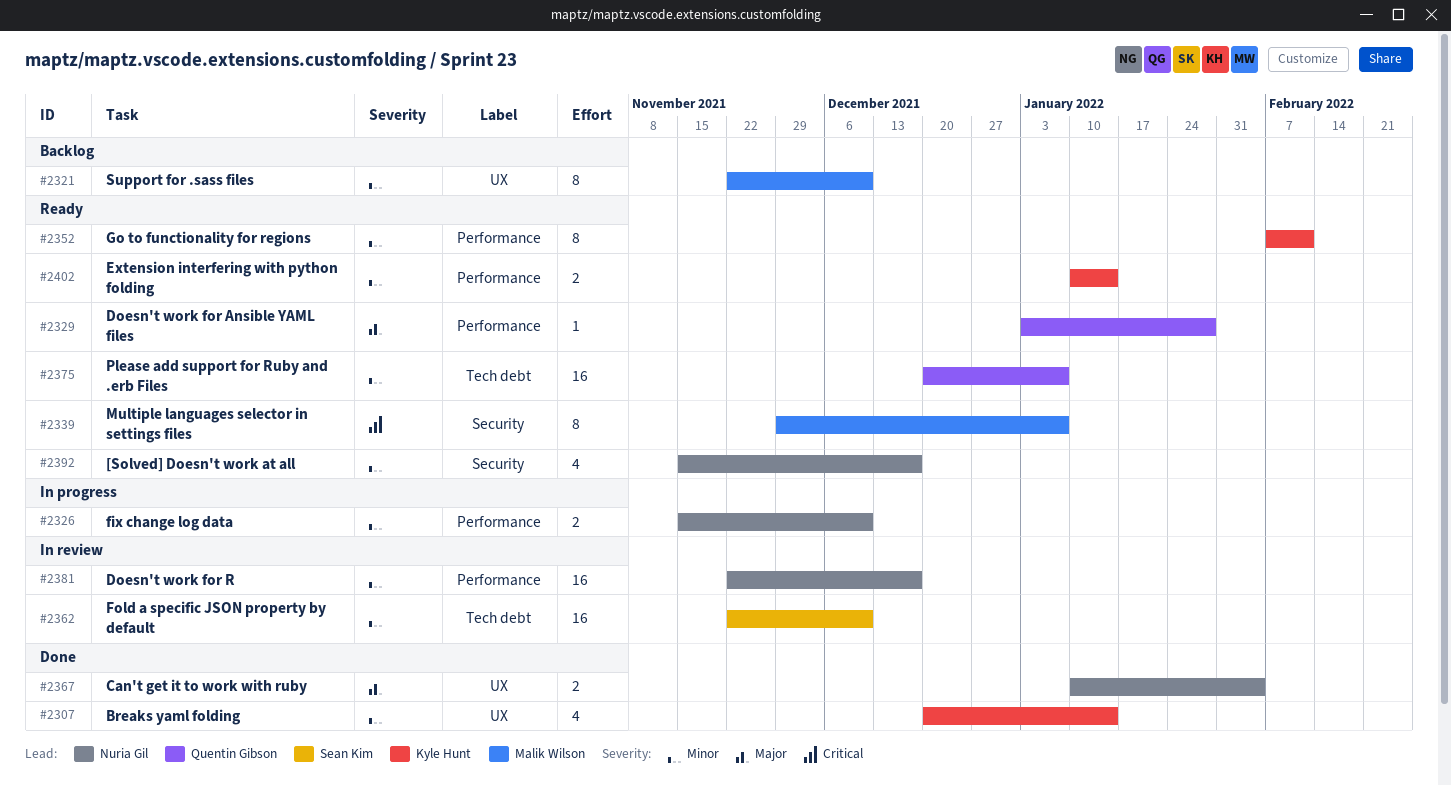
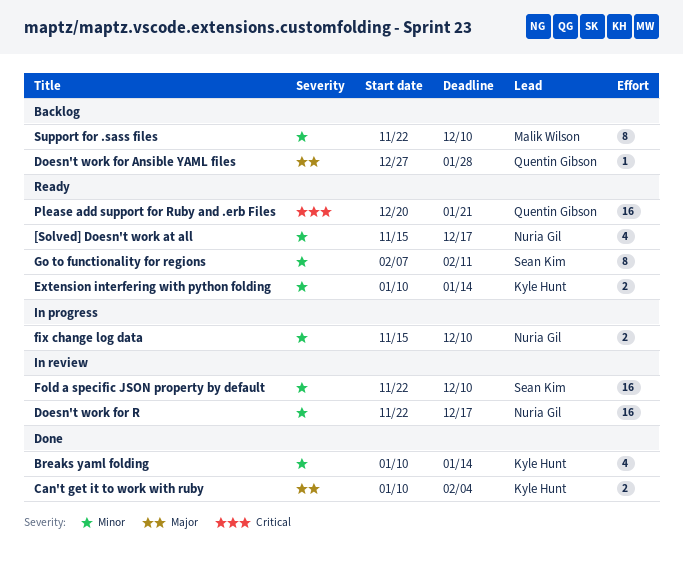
Breaks yaml folding, start: Dec 20 -> Jan 10
Can't get it to work with ruby, owner: Nuria Gil -> Kyle Hunt
Doesn't work for Ansible YAML files, status: Ready -> Backlog
Doesn't work for Ansible YAML files, start: Jan 3 -> Dec 27
Go to functionality for regions, owner: Kyle Hunt -> Sean Kim
Multiple languages selector in settings files: present -> none
Please add support for Ruby and .erb Files, priority: Minor -> Critical
Please add support for Ruby and .erb Files, due: Jan 7 -> Jan 21

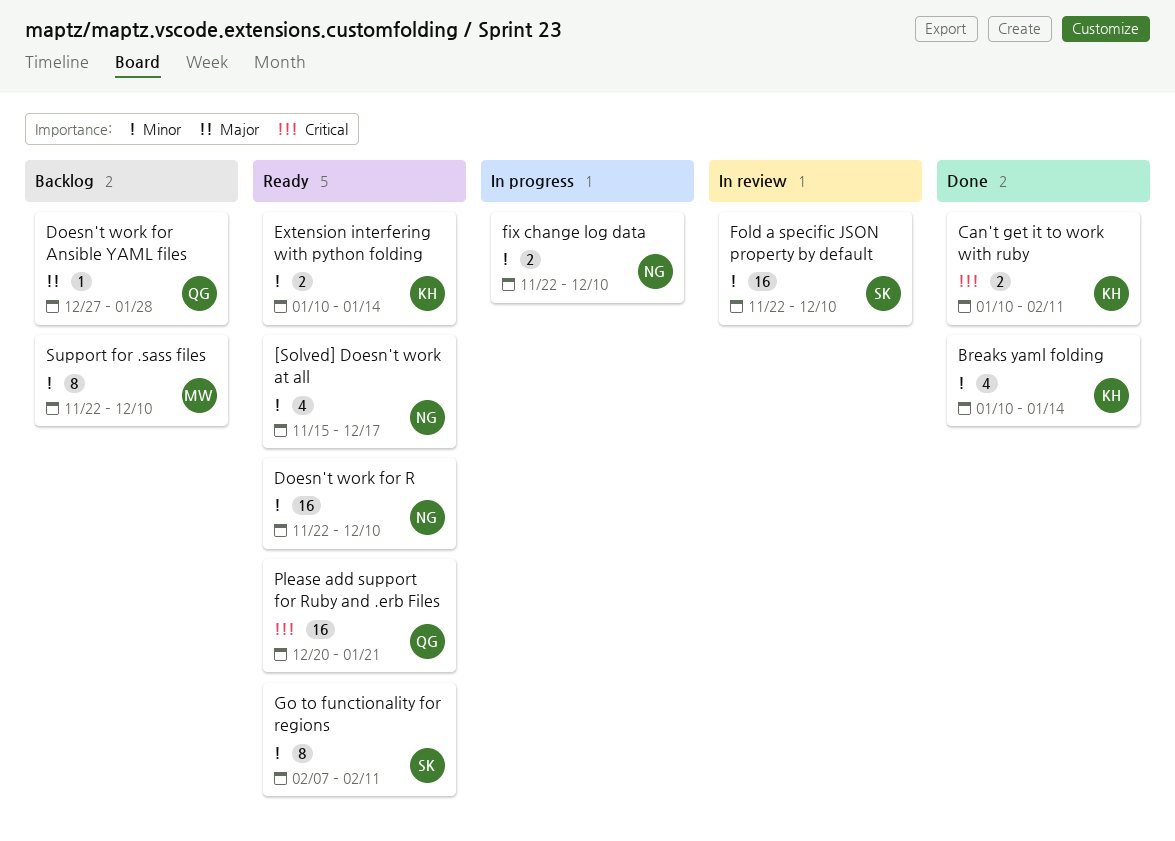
Can't get it to work with ruby, priority: Major -> Critical
Can't get it to work with ruby, due: Feb 4 -> Feb 11
Doesn't work for R, status: In review -> Ready
Doesn't work for R, due: Dec 17 -> Dec 10
fix change log data, start: Nov 15 -> Nov 22

